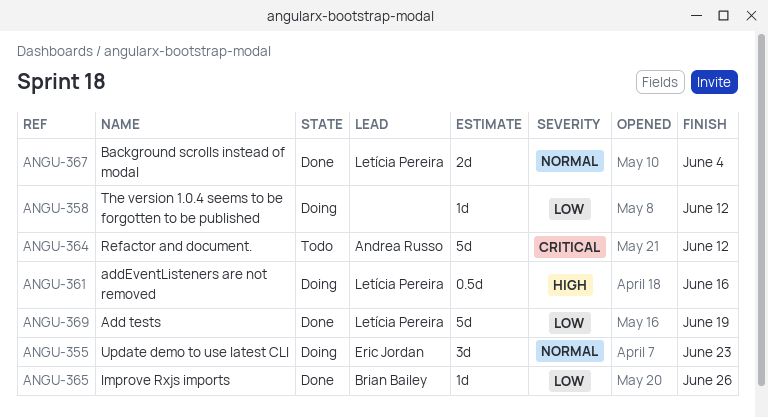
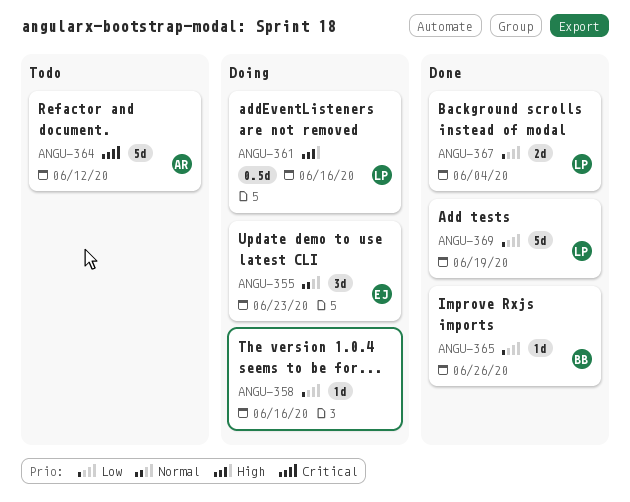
ANGU-358, due: Jun 12 -> Jun 16
ANGU-367, priority: Normal -> Low

